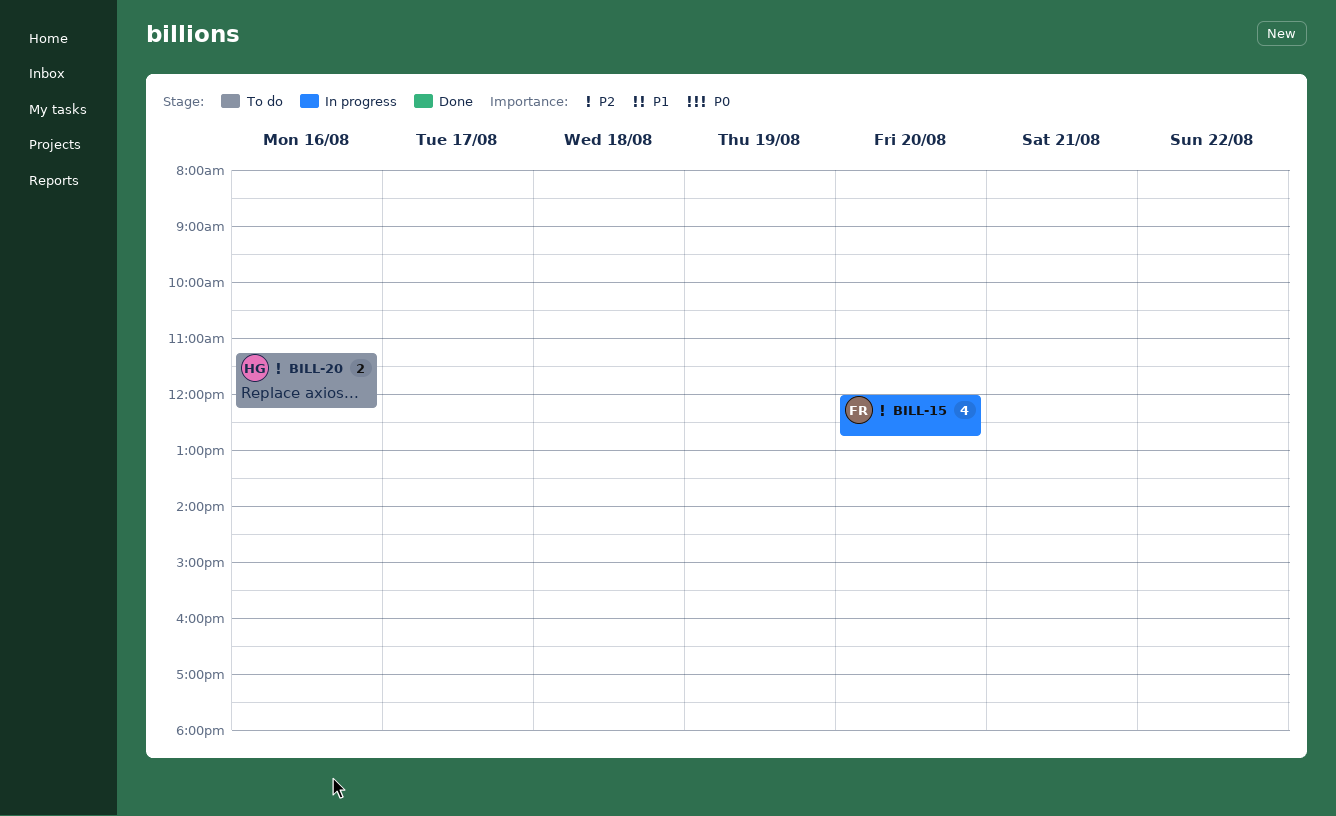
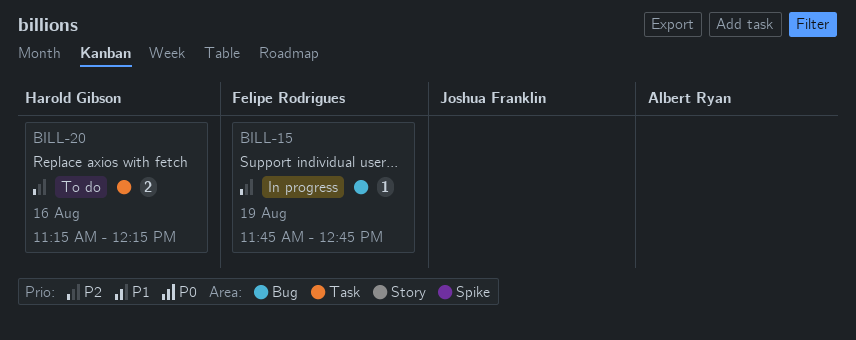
BILL-15, estimate: 4 -> 1
BILL-15, day: Aug 20 -> Aug 19
BILL-15, begins: 12:00 -> 11:45

